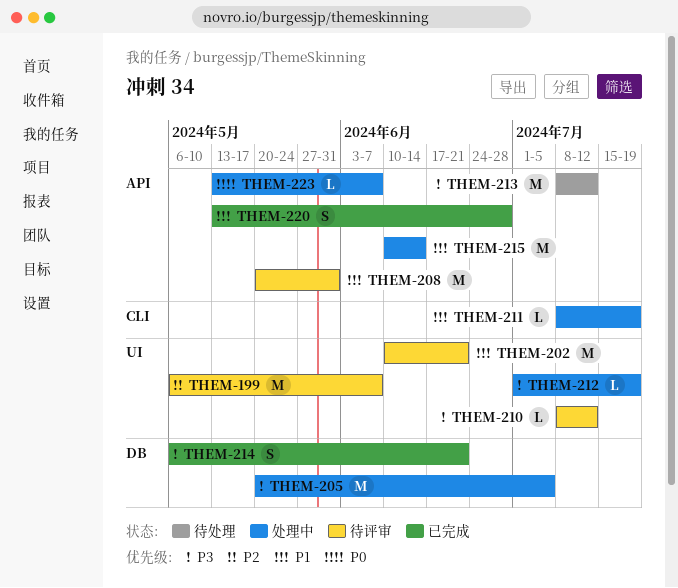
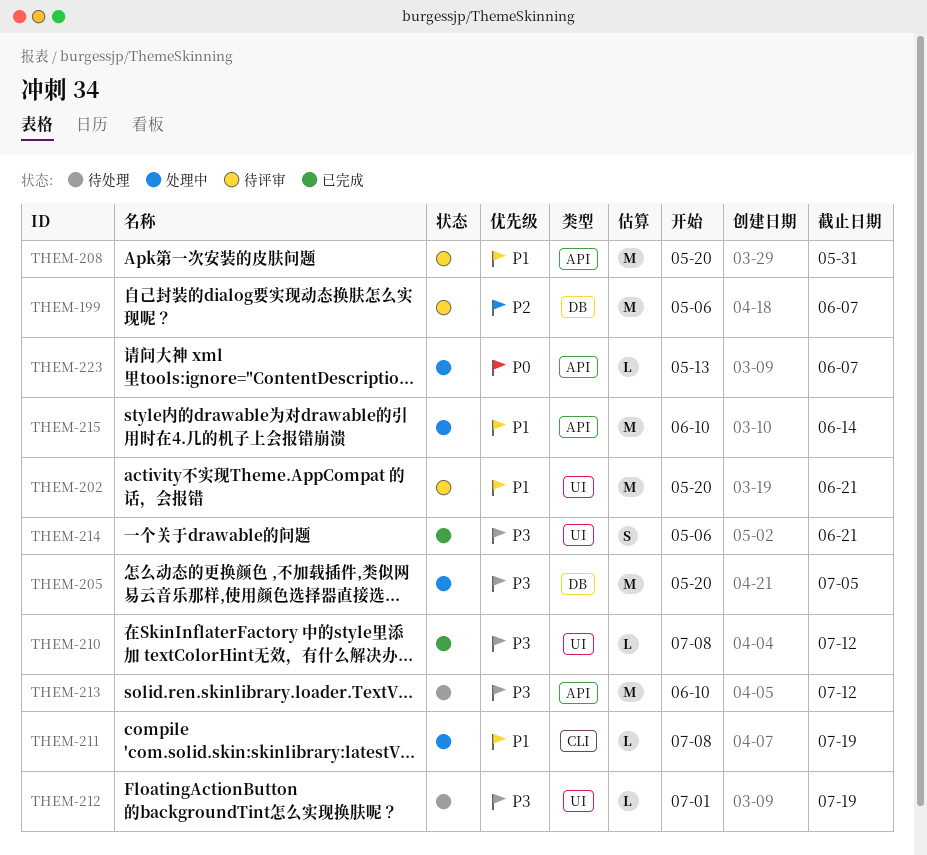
THEM-199, label: UI -> DB
THEM-202, start: Jun 10 -> May 20
THEM-210, status: 待评审 -> 已完成
THEM-212, status: 处理中 -> 待处理
THEM-213, start: Jul 8 -> Jun 10
THEM-214, label: DB -> UI
THEM-220: present -> none

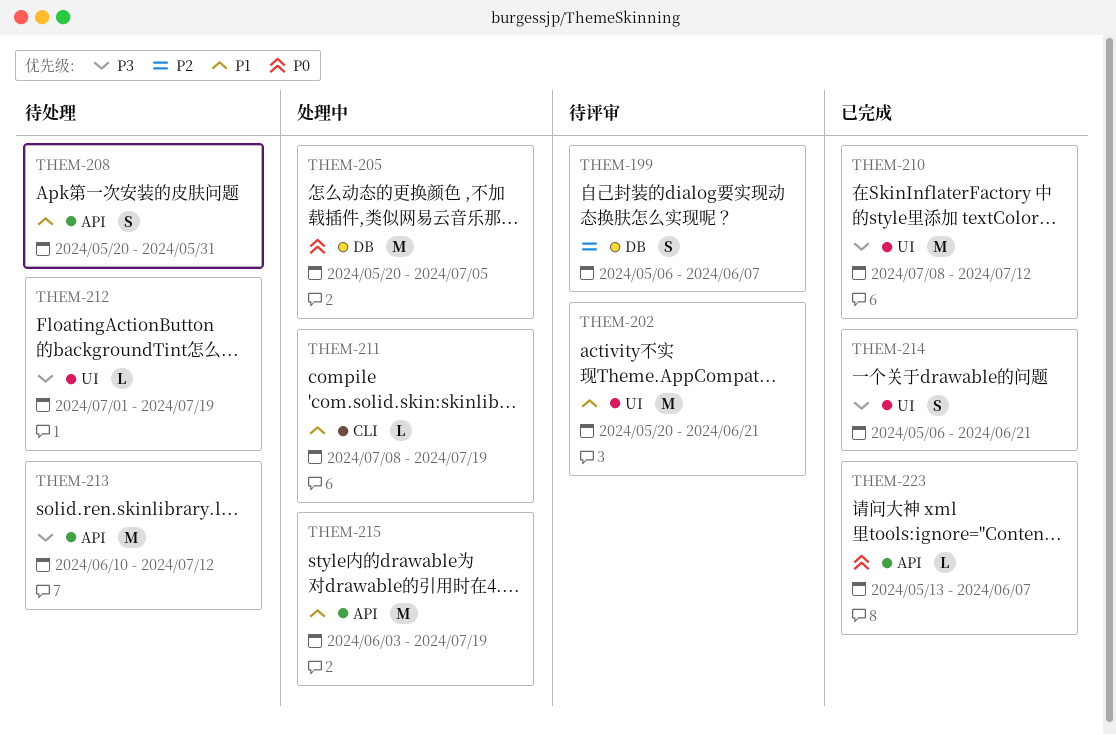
THEM-199, estimate: M -> S
THEM-205, priority: P3 -> P0
THEM-208, status: 待评审 -> 待处理
THEM-208, estimate: M -> S
THEM-210, estimate: L -> M
THEM-215, start: Jun 10 -> Jun 3
THEM-215, due: Jun 14 -> Jul 19
THEM-223, status: 处理中 -> 已完成

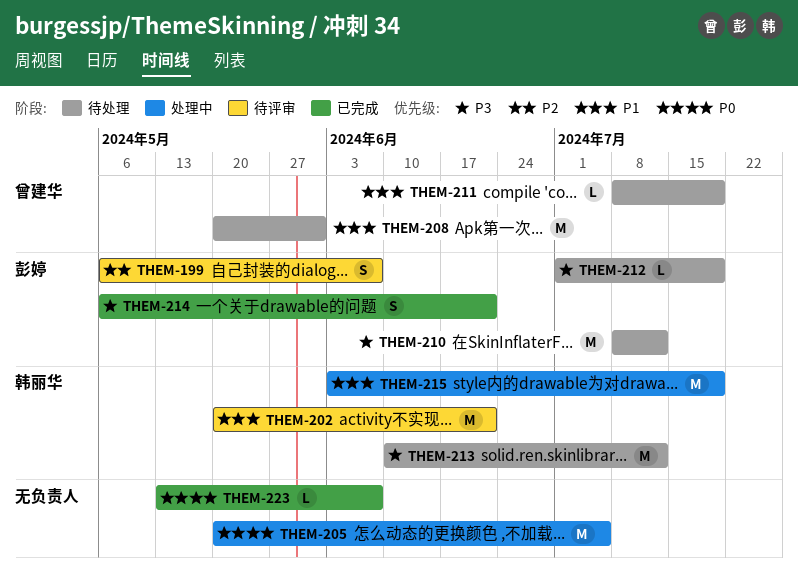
THEM-208, estimate: S -> M
THEM-210, status: 已完成 -> 待处理
THEM-211, status: 处理中 -> 待处理

